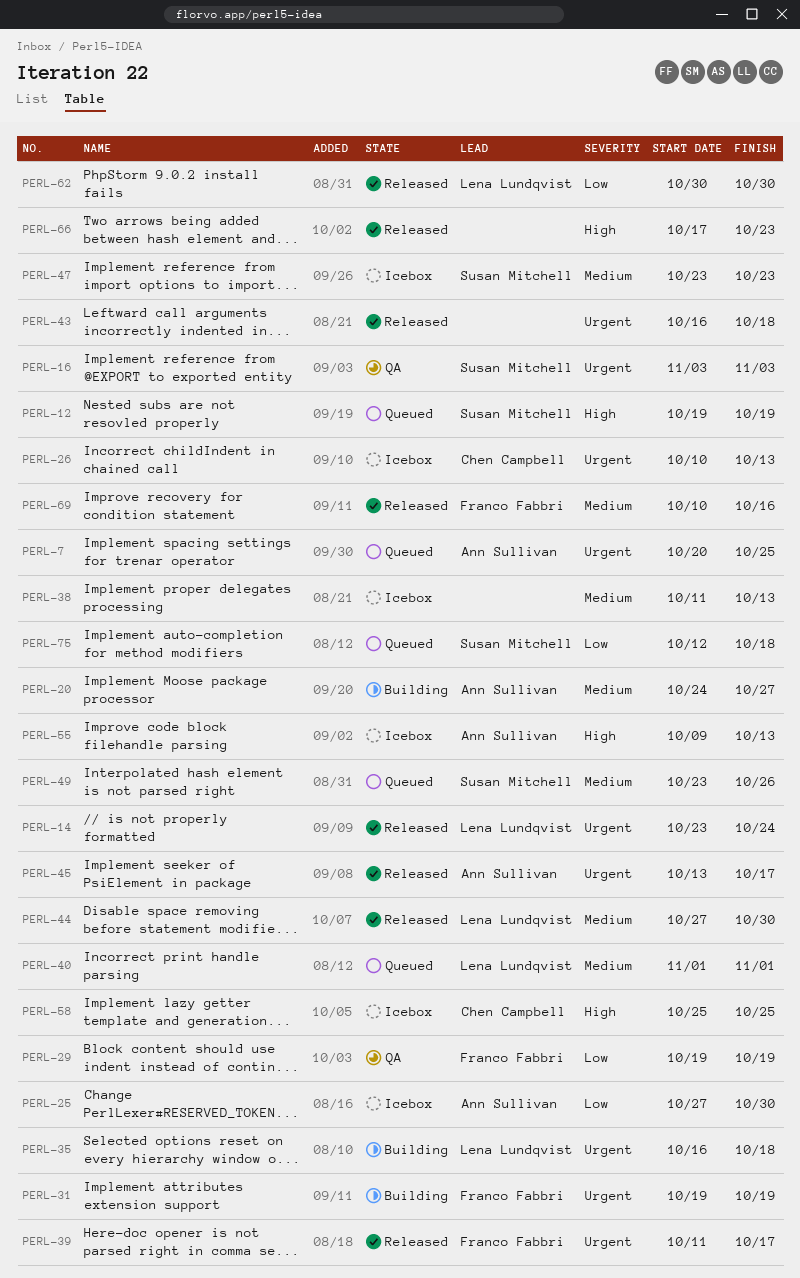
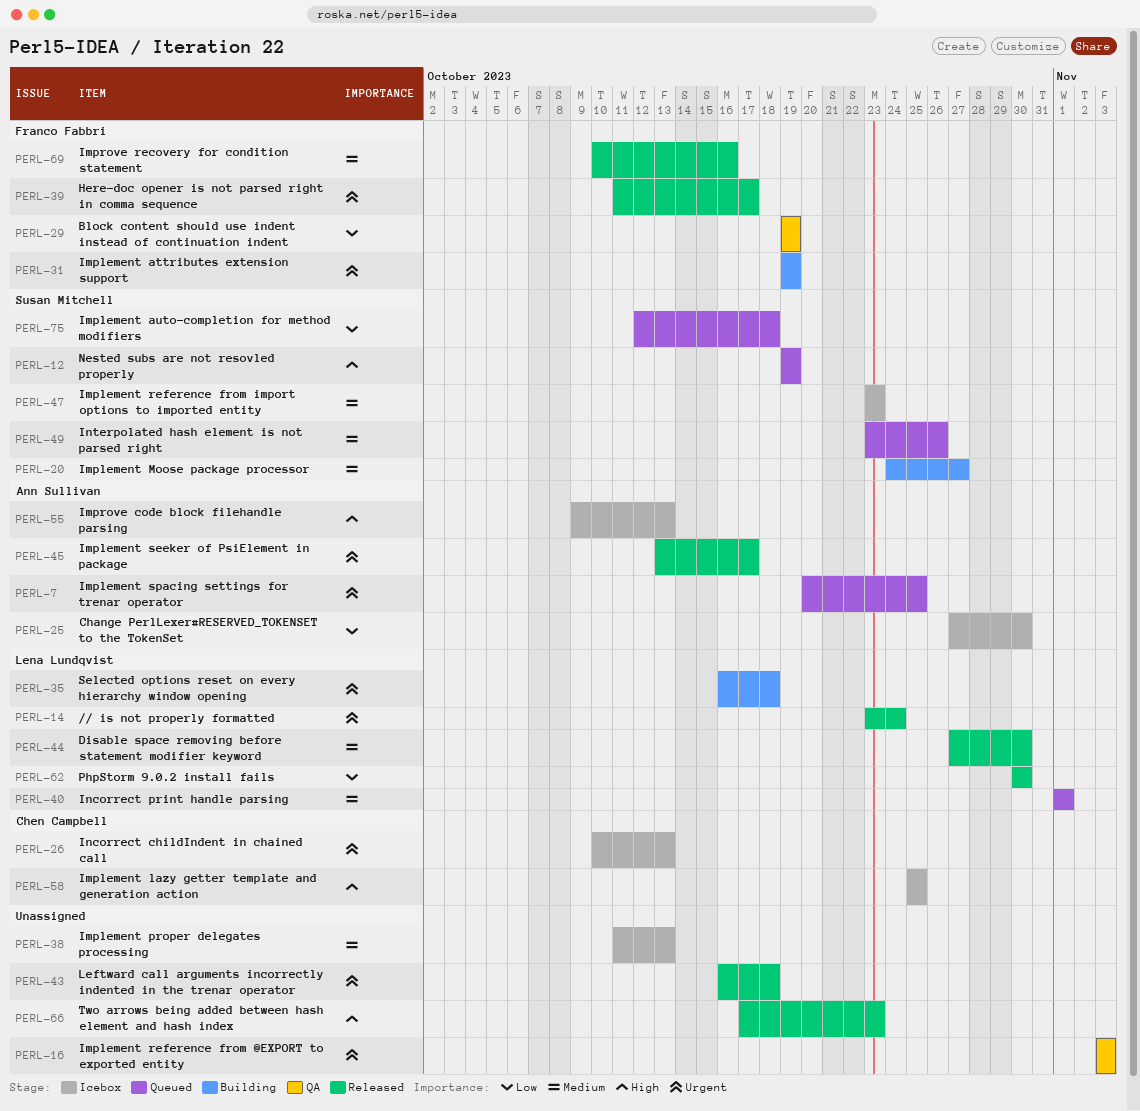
PERL-16, owner: Susan Mitchell -> none
PERL-20, owner: Ann Sullivan -> Susan Mitchell

